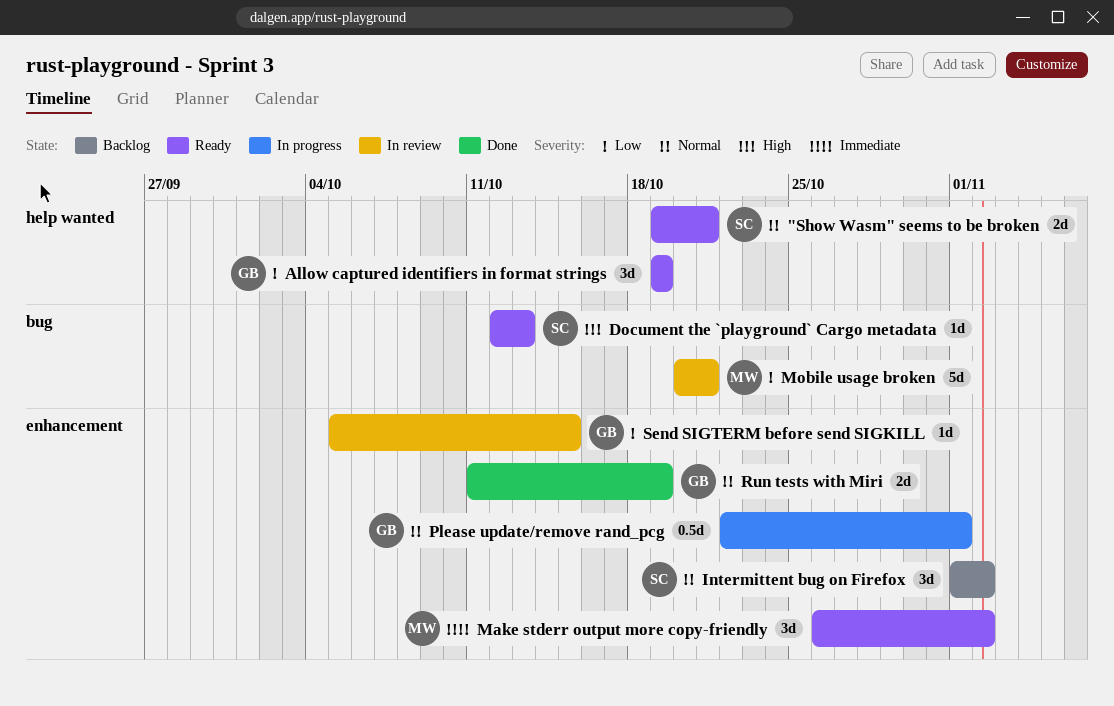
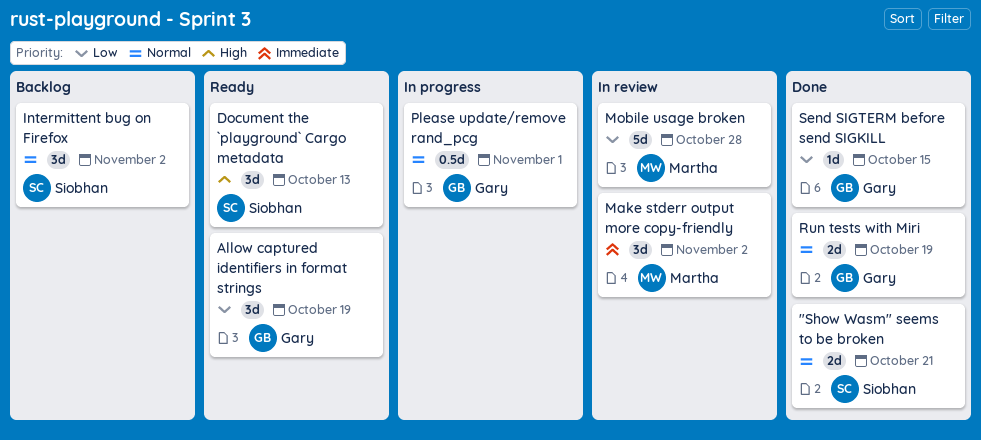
"Show Wasm" seems to be broken, status: Ready -> Done
Document the `playground` Cargo metadata, estimate: 1d -> 3d
Make stderr output more copy-friendly, status: Ready -> In review
Mobile usage broken, due: Oct 21 -> Oct 28
Send SIGTERM before send SIGKILL, status: In review -> Done

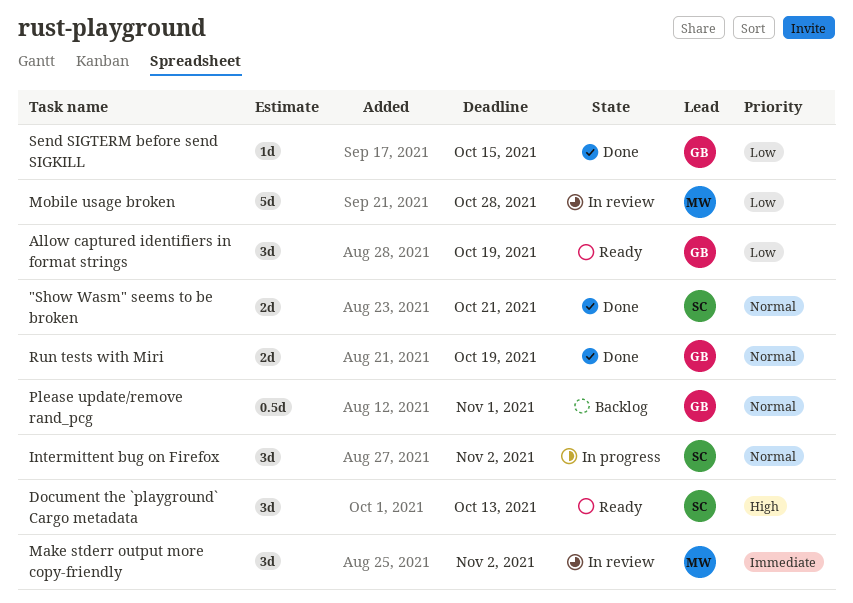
Intermittent bug on Firefox, status: Backlog -> In progress
Please update/remove rand_pcg, status: In progress -> Backlog

